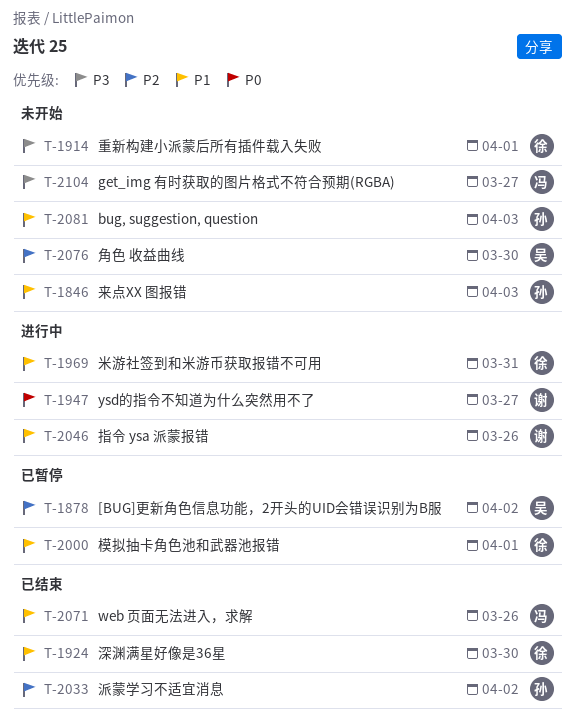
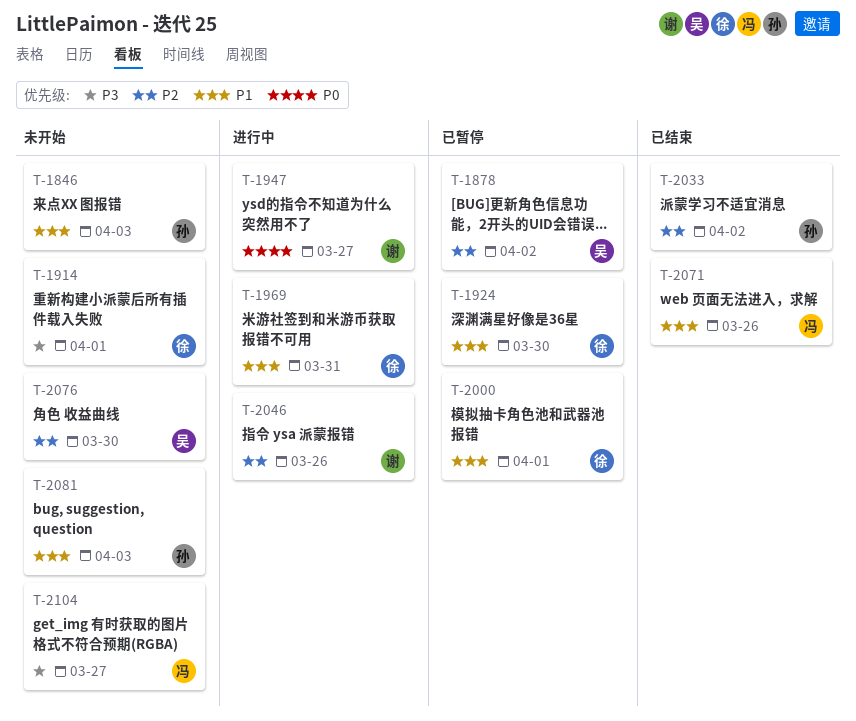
T-1924, status: 已结束 -> 已暂停
T-2046, priority: P1 -> P2

